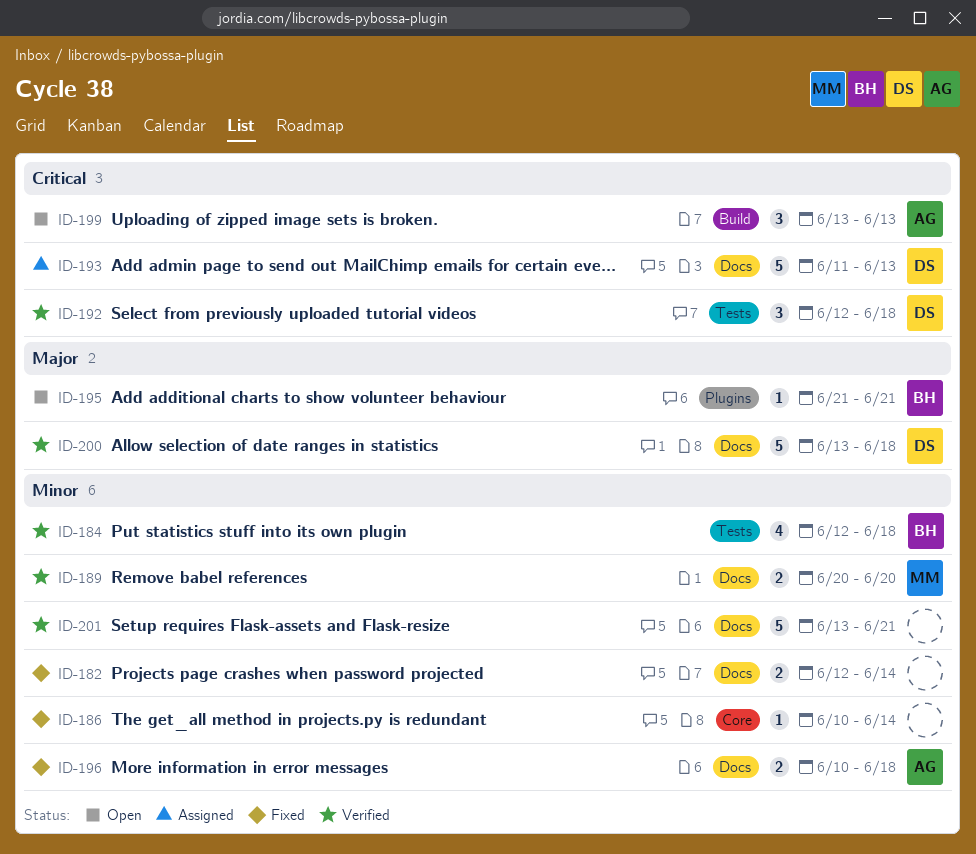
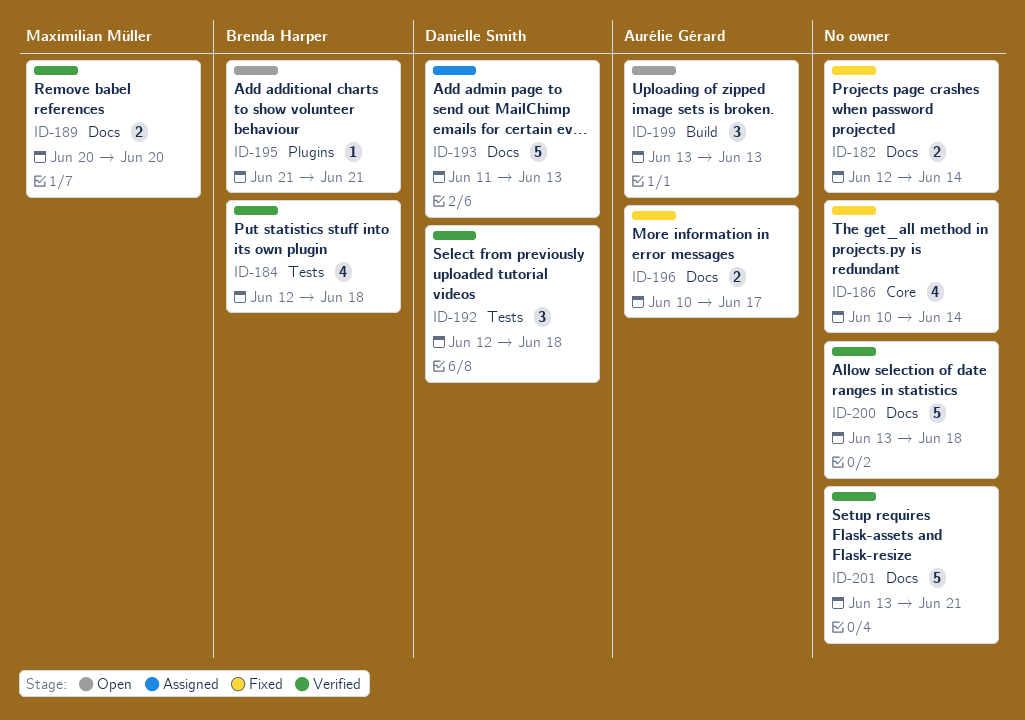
ID-186, estimate: 1 -> 4
ID-196, due: Jun 18 -> Jun 17
ID-200, owner: Danielle Smith -> none

